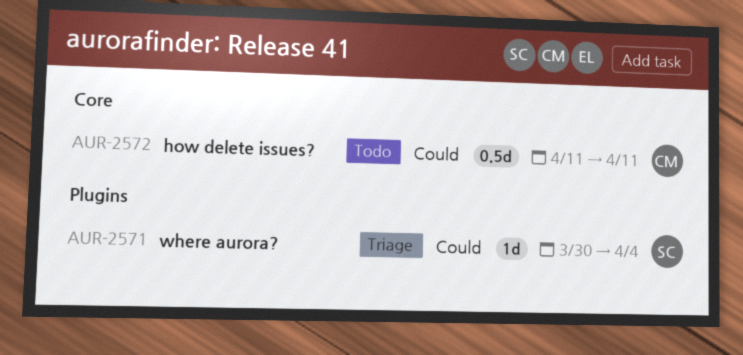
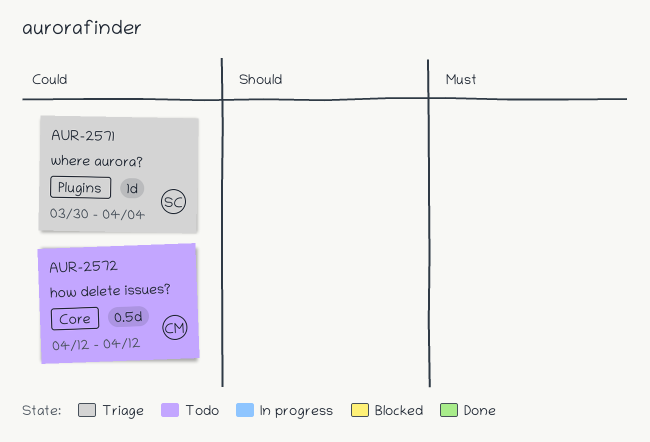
AUR-2572, start: Apr 11 -> Apr 12
AUR-2572, due: Apr 11 -> Apr 12

